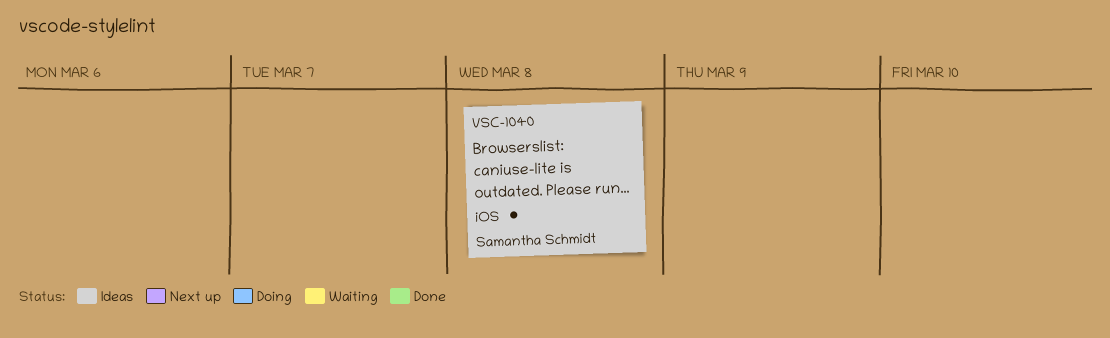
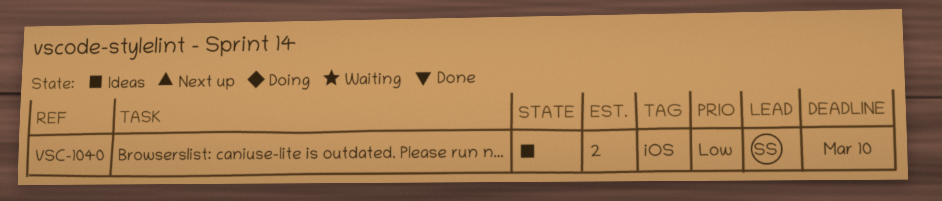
VSC-1040, estimate: 1 -> 2
VSC-1040, due: Mar 8 -> Mar 10

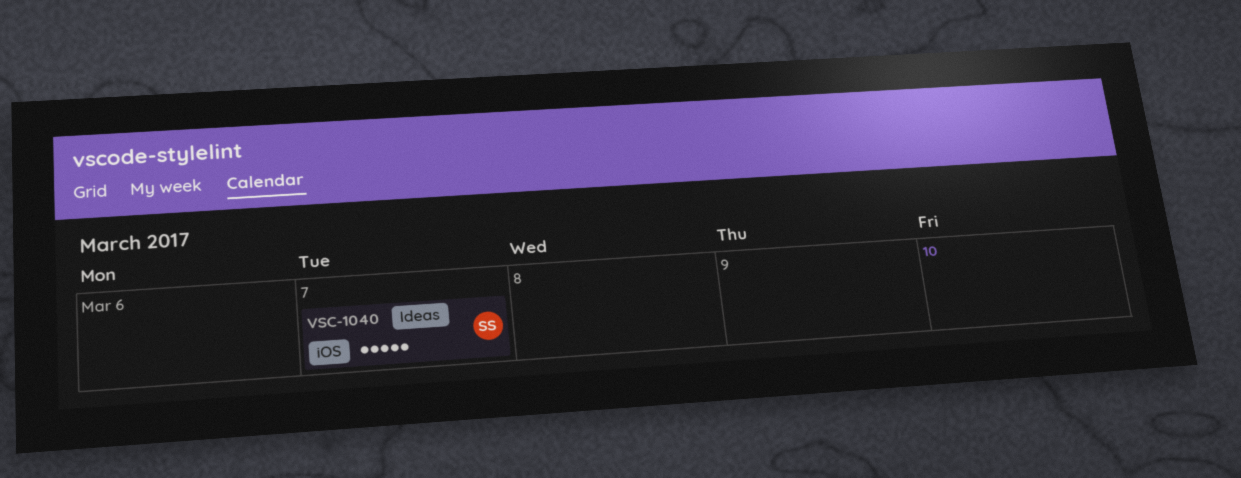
VSC-1040, estimate: 2 -> 5
VSC-1040, due: Mar 10 -> Mar 7

